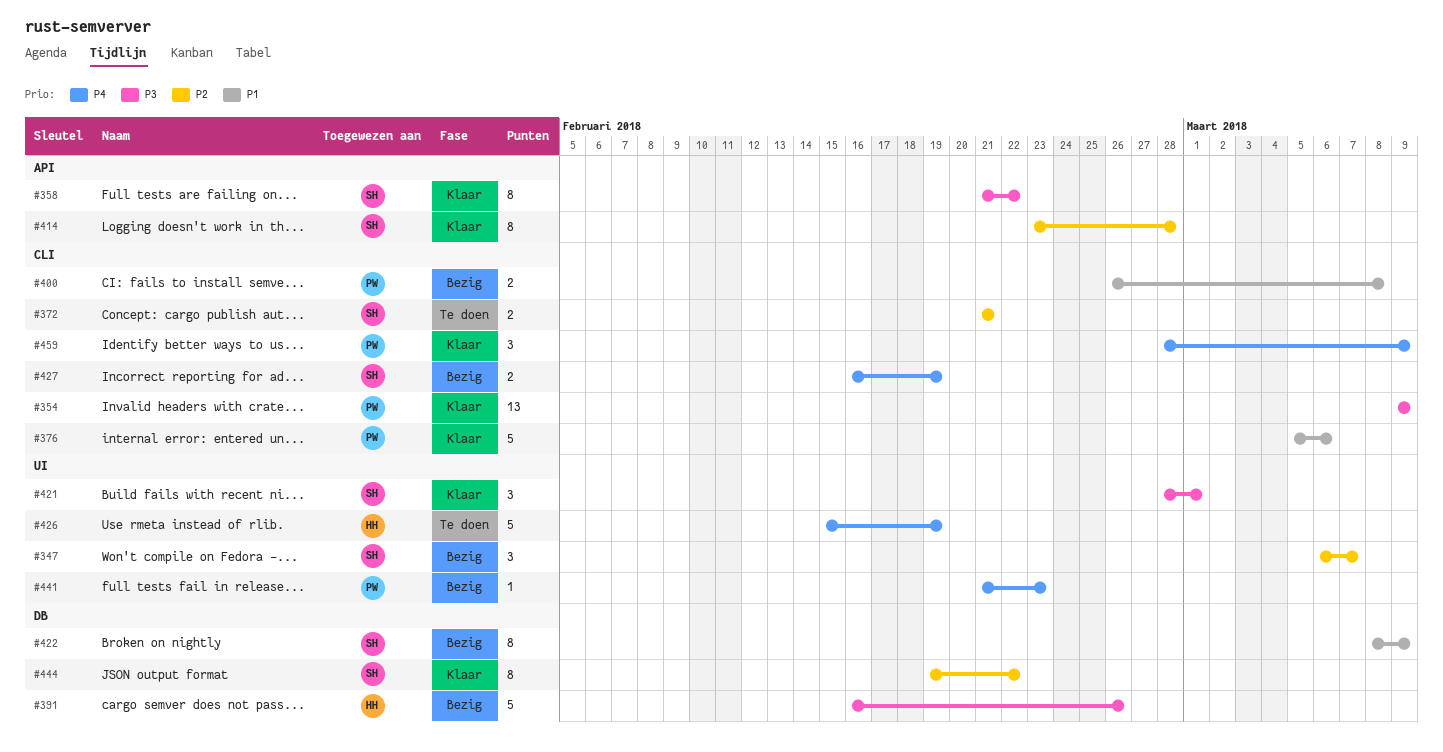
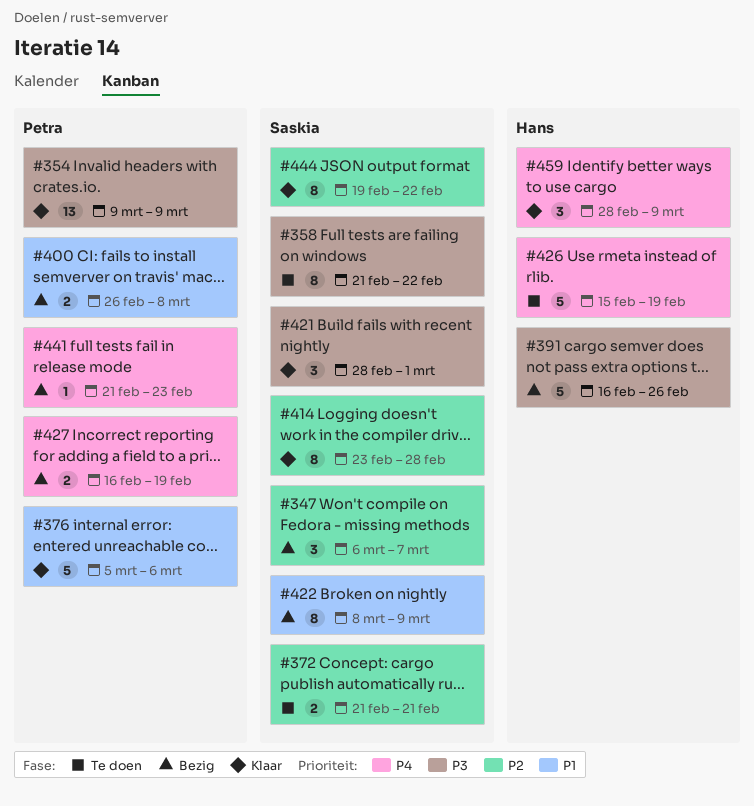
#358, status: Klaar -> Te doen
#427, owner: Saskia -> Petra
#459, owner: Petra -> Hans

